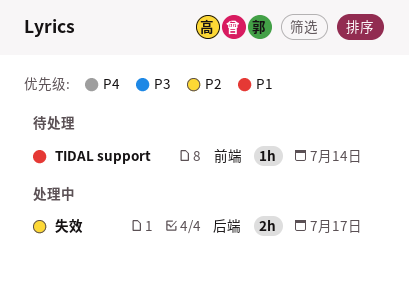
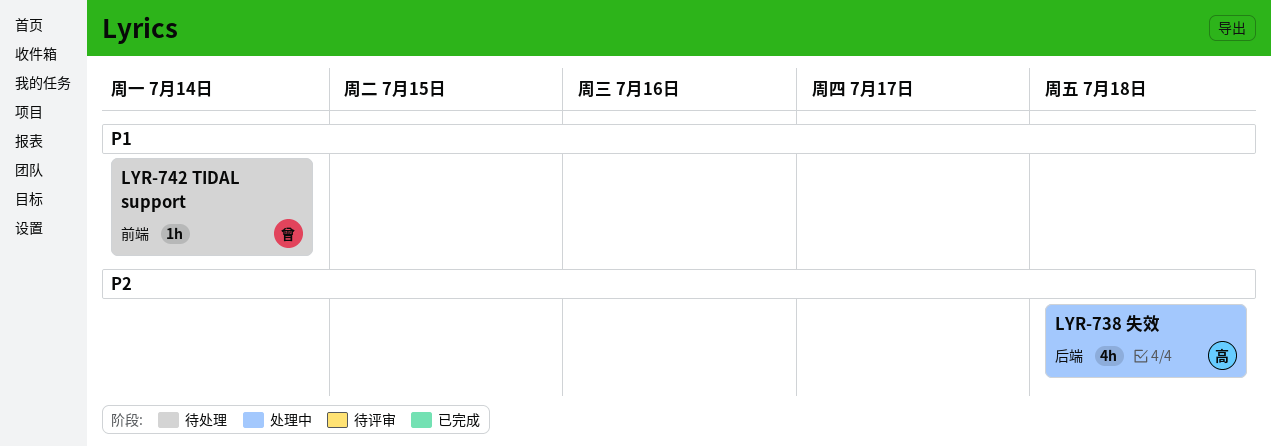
失效, estimate: 2h -> 4h
失效, due: Jul 17 -> Jul 18

